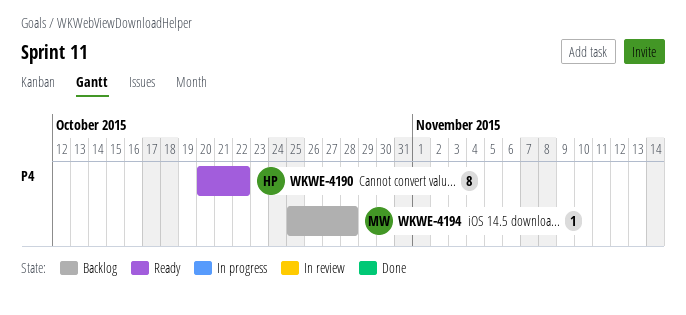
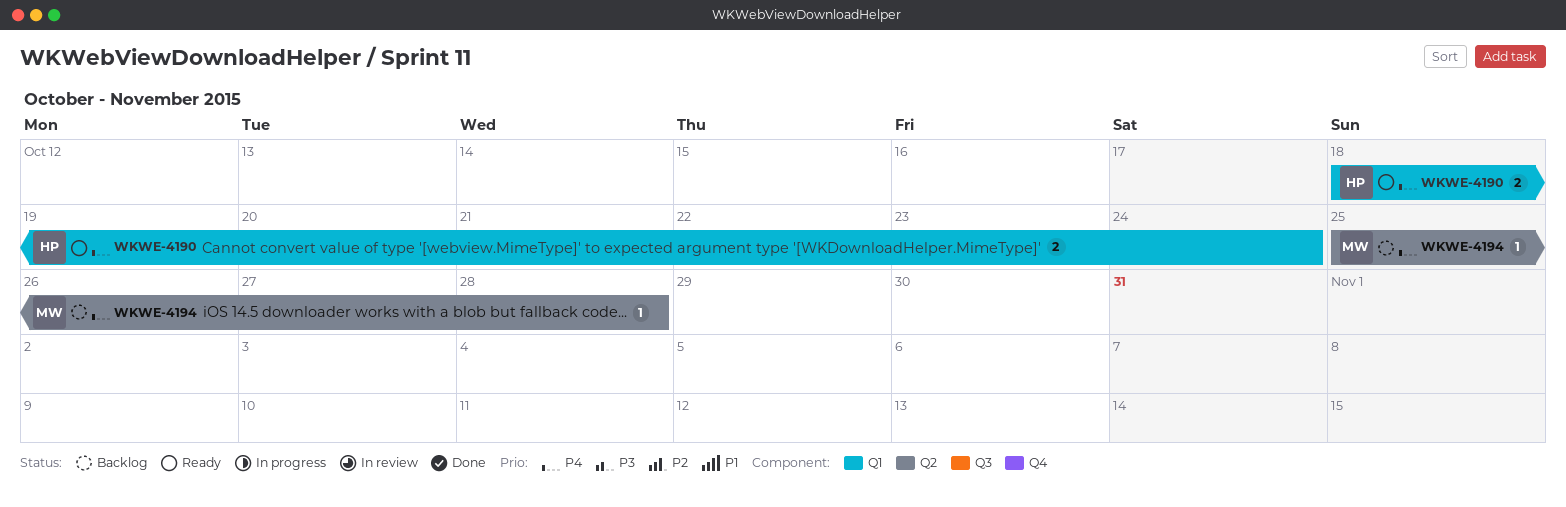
WKWE-4190, estimate: 8 -> 2
WKWE-4190, start: Oct 20 -> Oct 18
WKWE-4190, due: Oct 22 -> Oct 24

